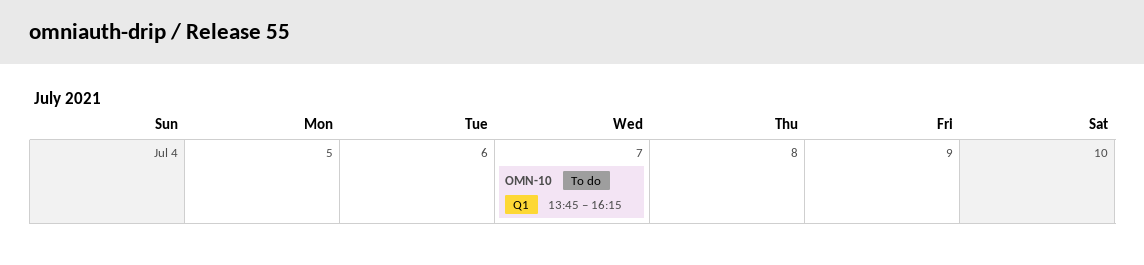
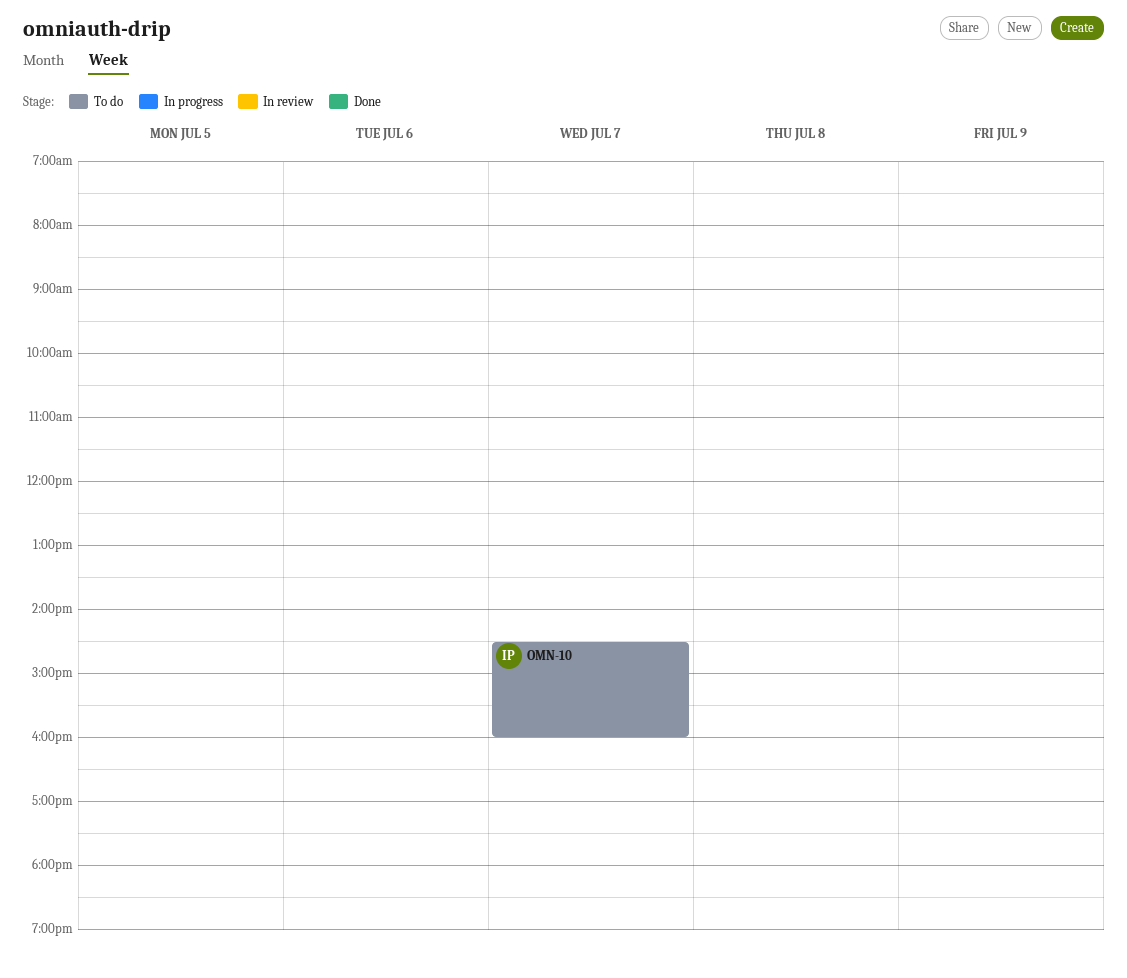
OMN-10, begins: 13:45 -> 14:30
OMN-10, ends: 16:15 -> 16:00

